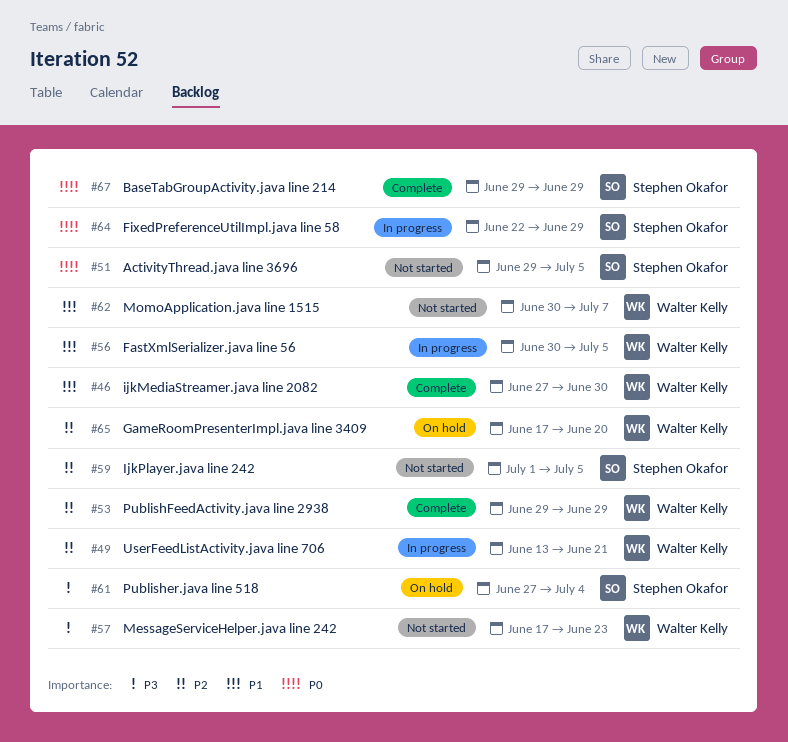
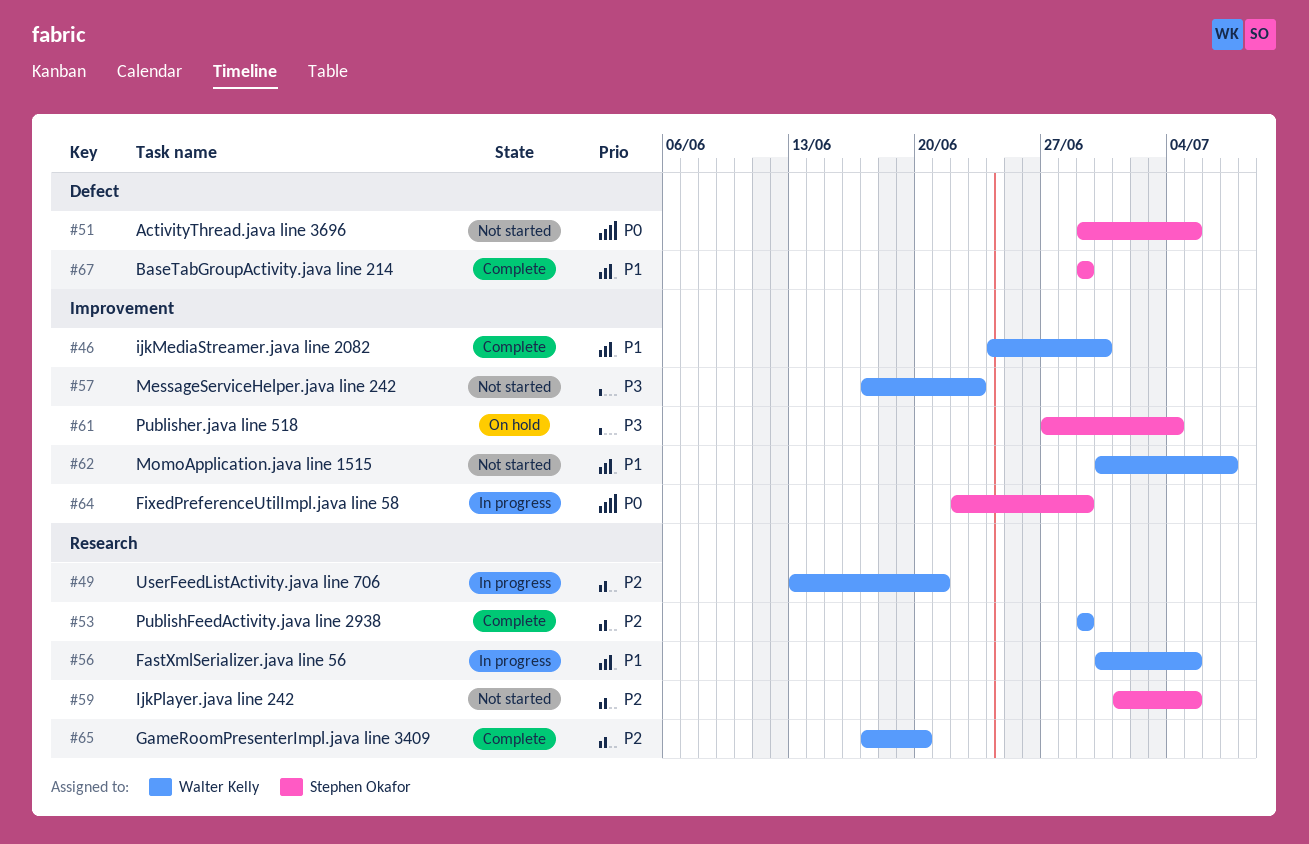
#46, start: Jun 27 -> Jun 24
#65, status: On hold -> Complete
#67, priority: P0 -> P1

